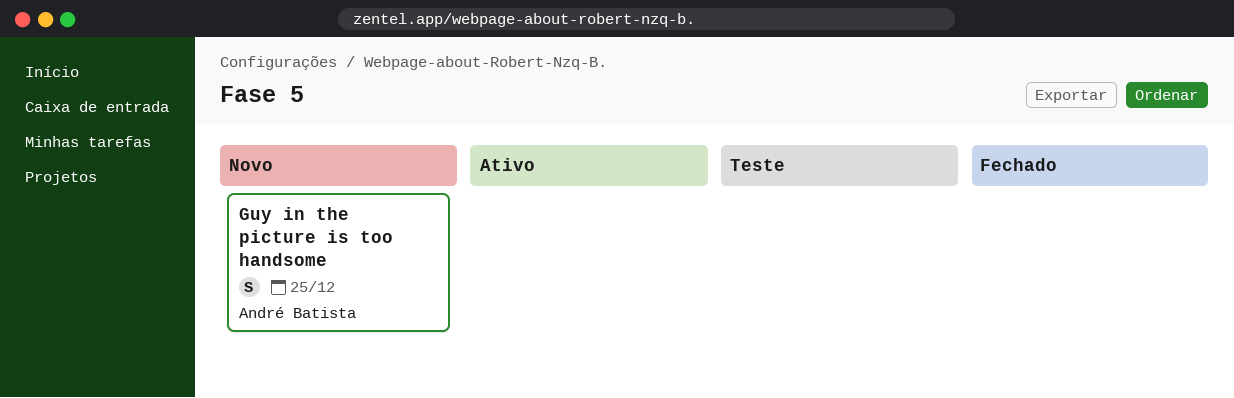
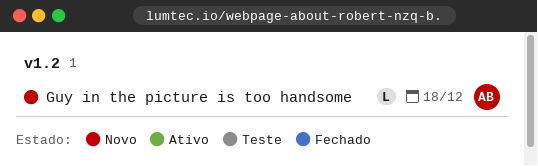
Guy in the picture is too handsome, estimate: S -> L
Guy in the picture is too handsome, due: Dec 25 -> Dec 18

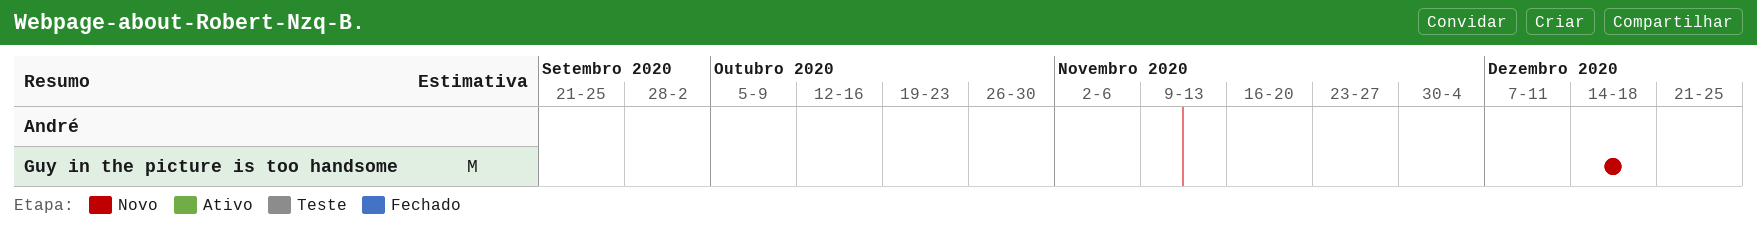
Guy in the picture is too handsome, estimate: L -> M

